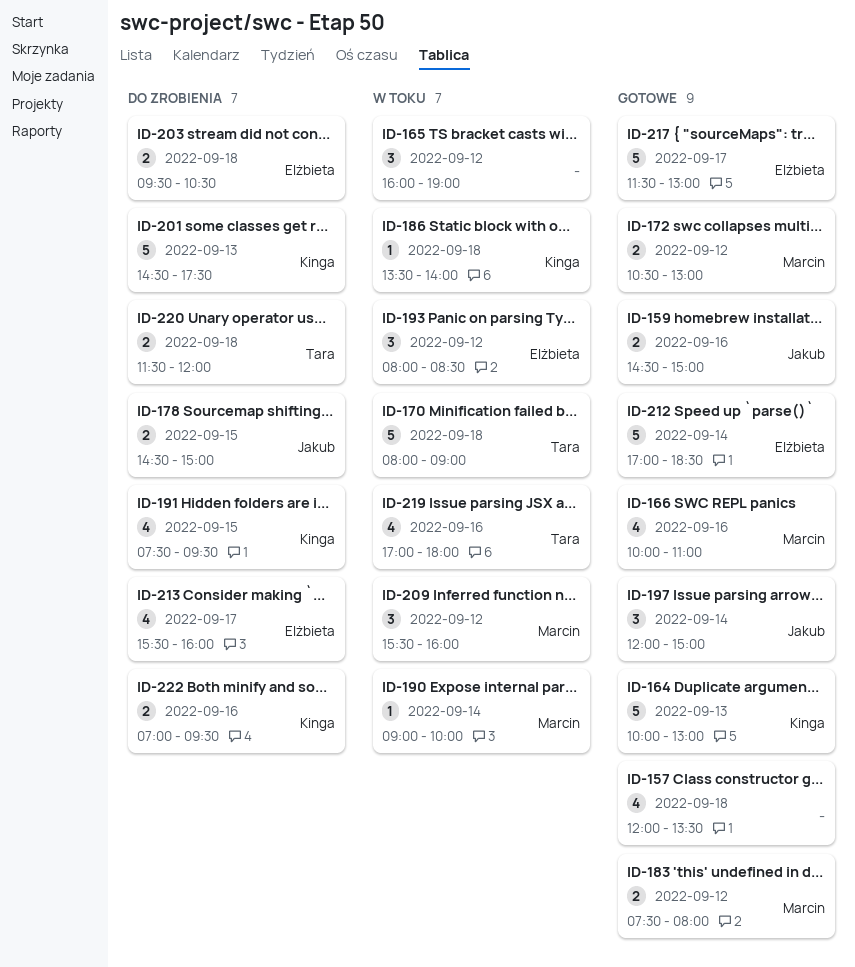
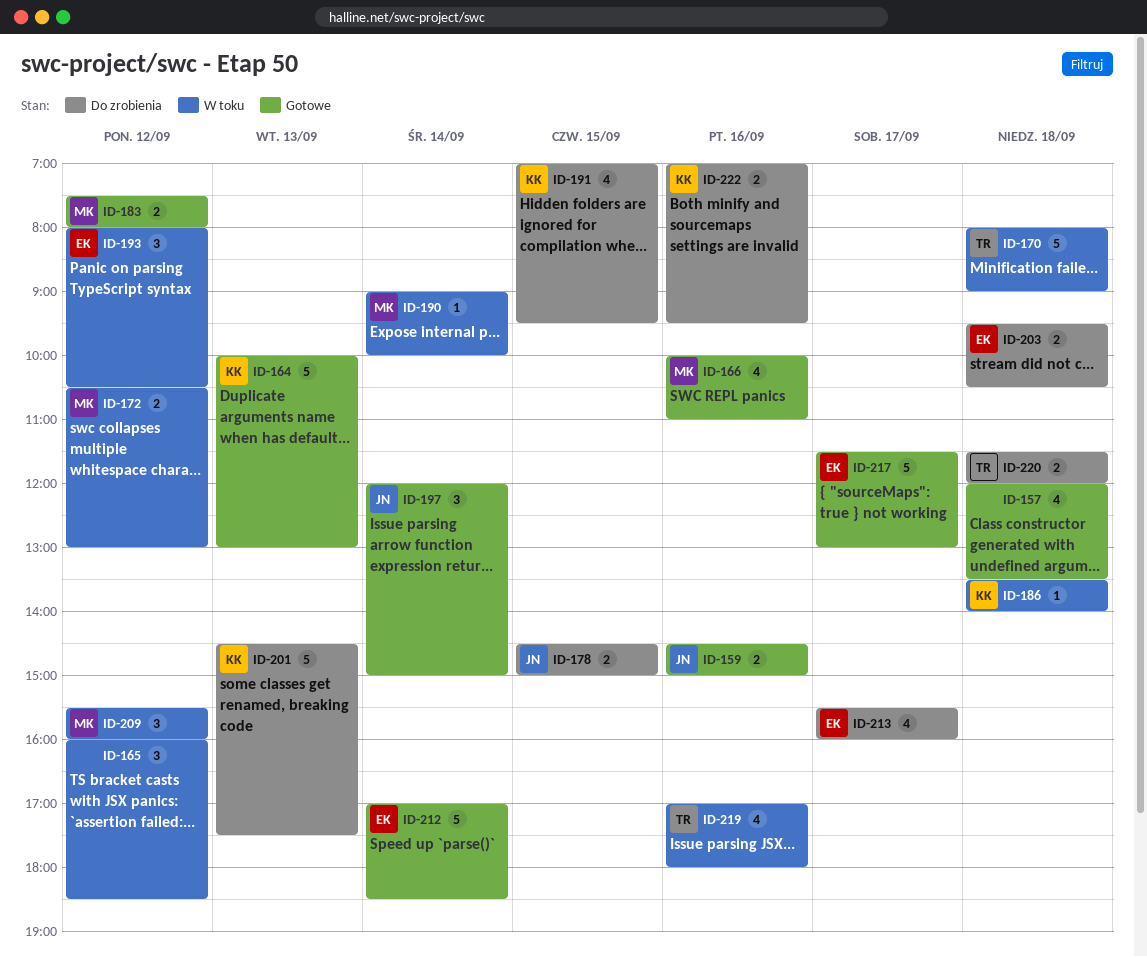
ID-165, ends: 19:00 -> 18:30
ID-172, status: Gotowe -> W toku
ID-191, begins: 07:30 -> 07:00
ID-193, ends: 08:30 -> 10:30

